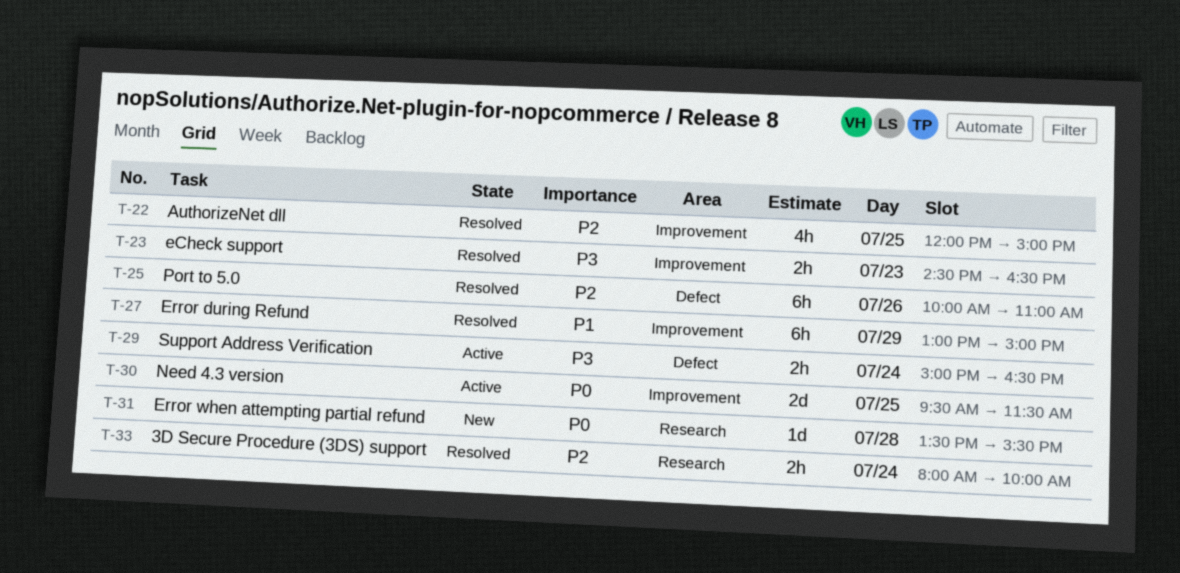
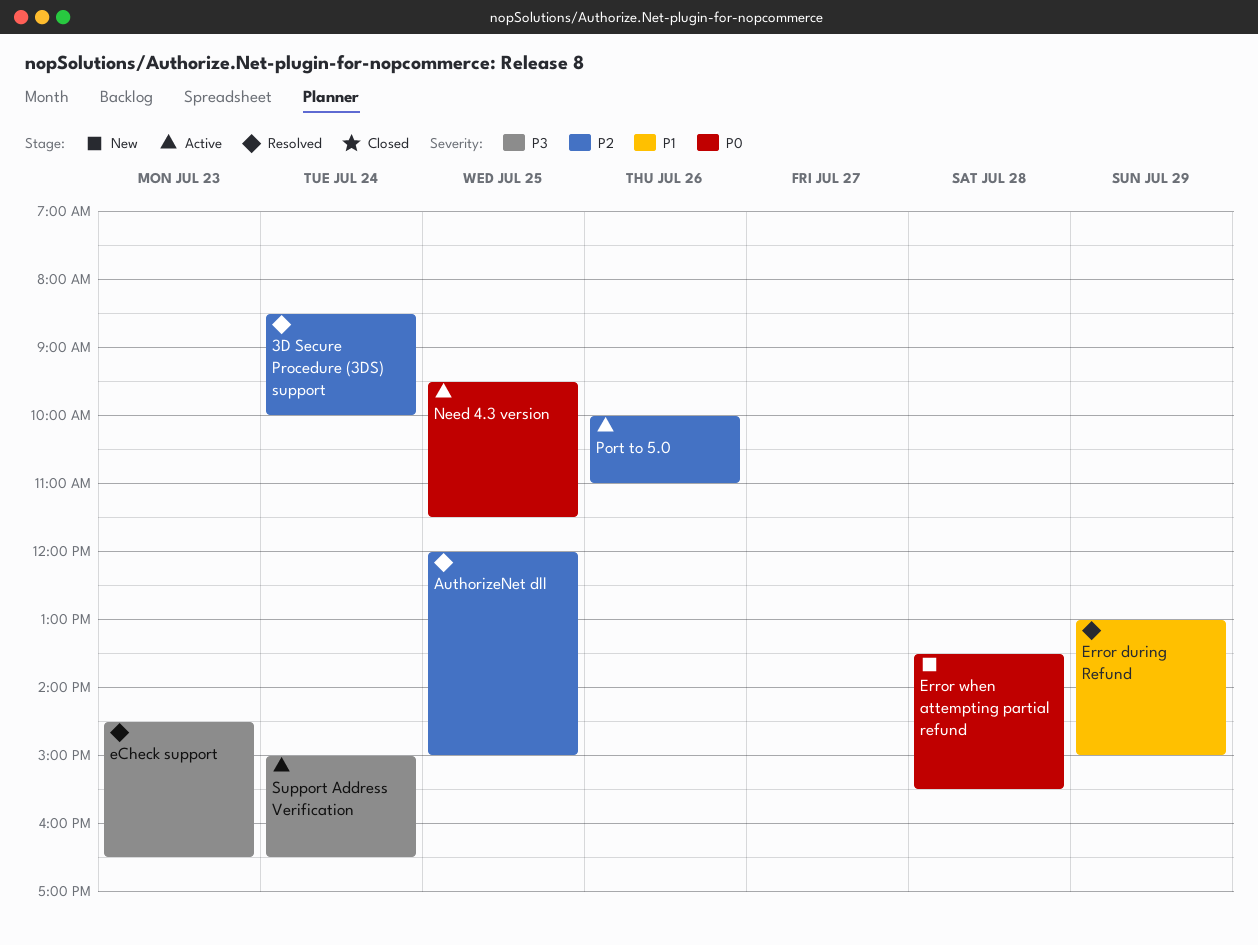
3D Secure Procedure (3DS) support, begins: 08:00 -> 08:30
Port to 5.0, status: Resolved -> Active

